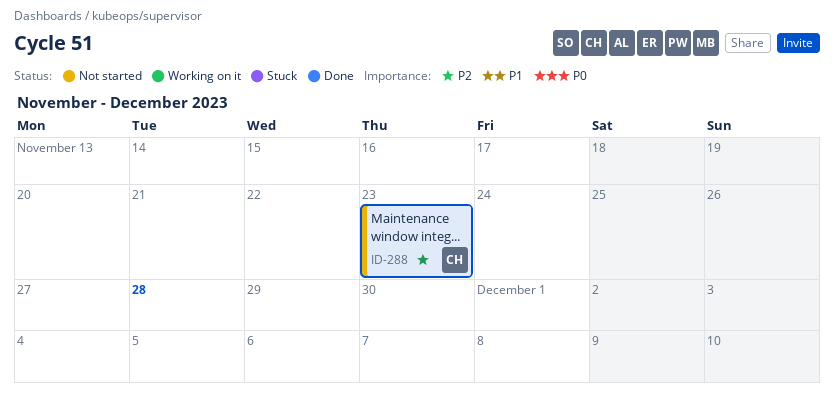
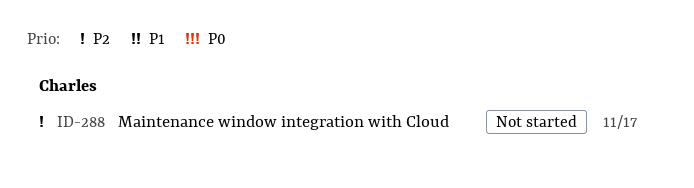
ID-288, due: Nov 23 -> Nov 17

